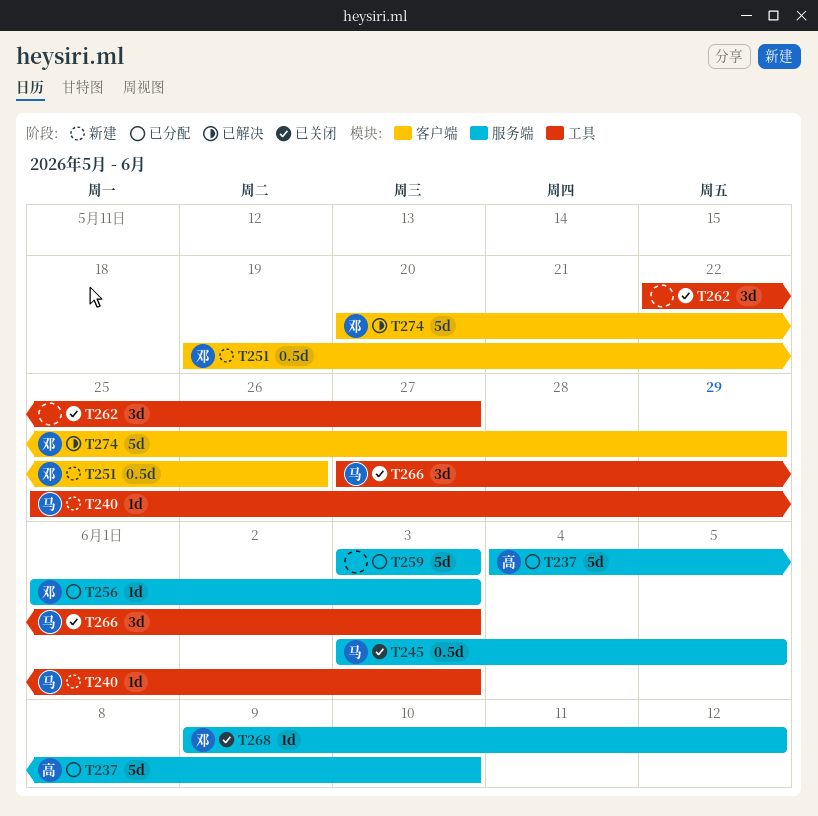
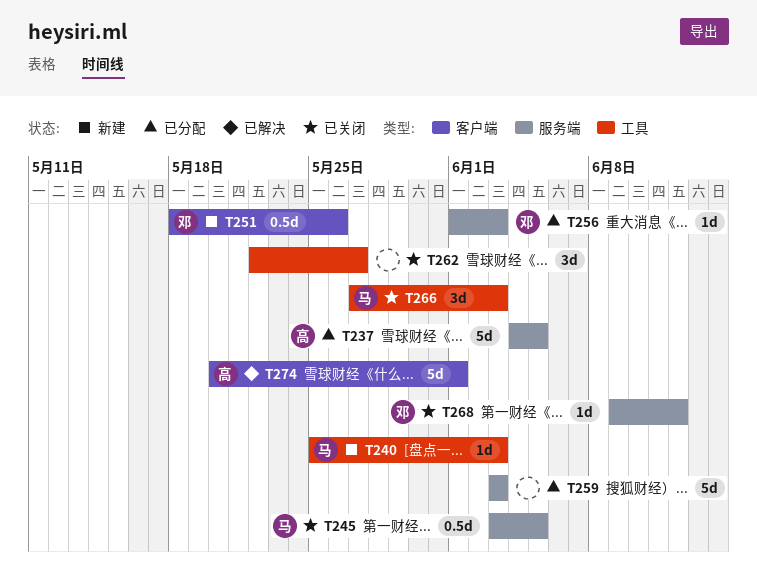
T237, due: Jun 10 -> Jun 5
T251, start: May 19 -> May 18
T274, owner: 邓 -> 高
T274, due: May 29 -> Jun 1

